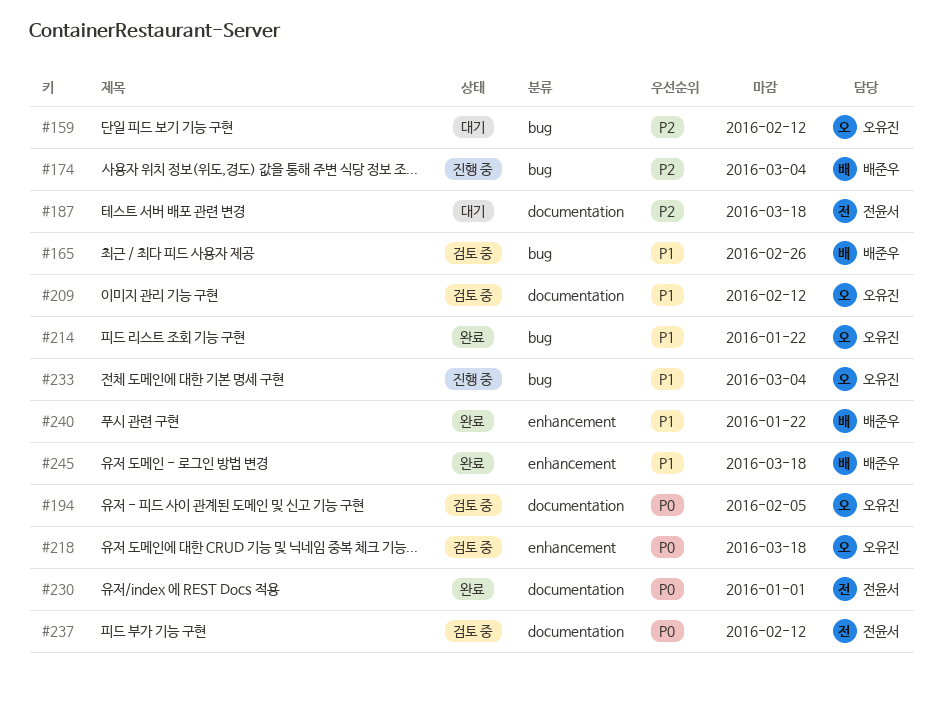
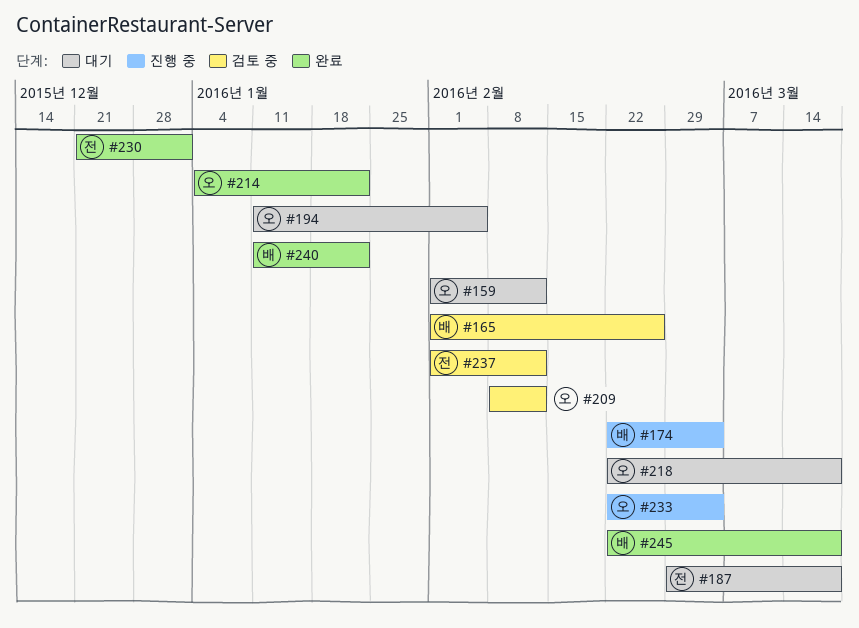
#194, status: 검토 중 -> 대기
#218, status: 검토 중 -> 대기

